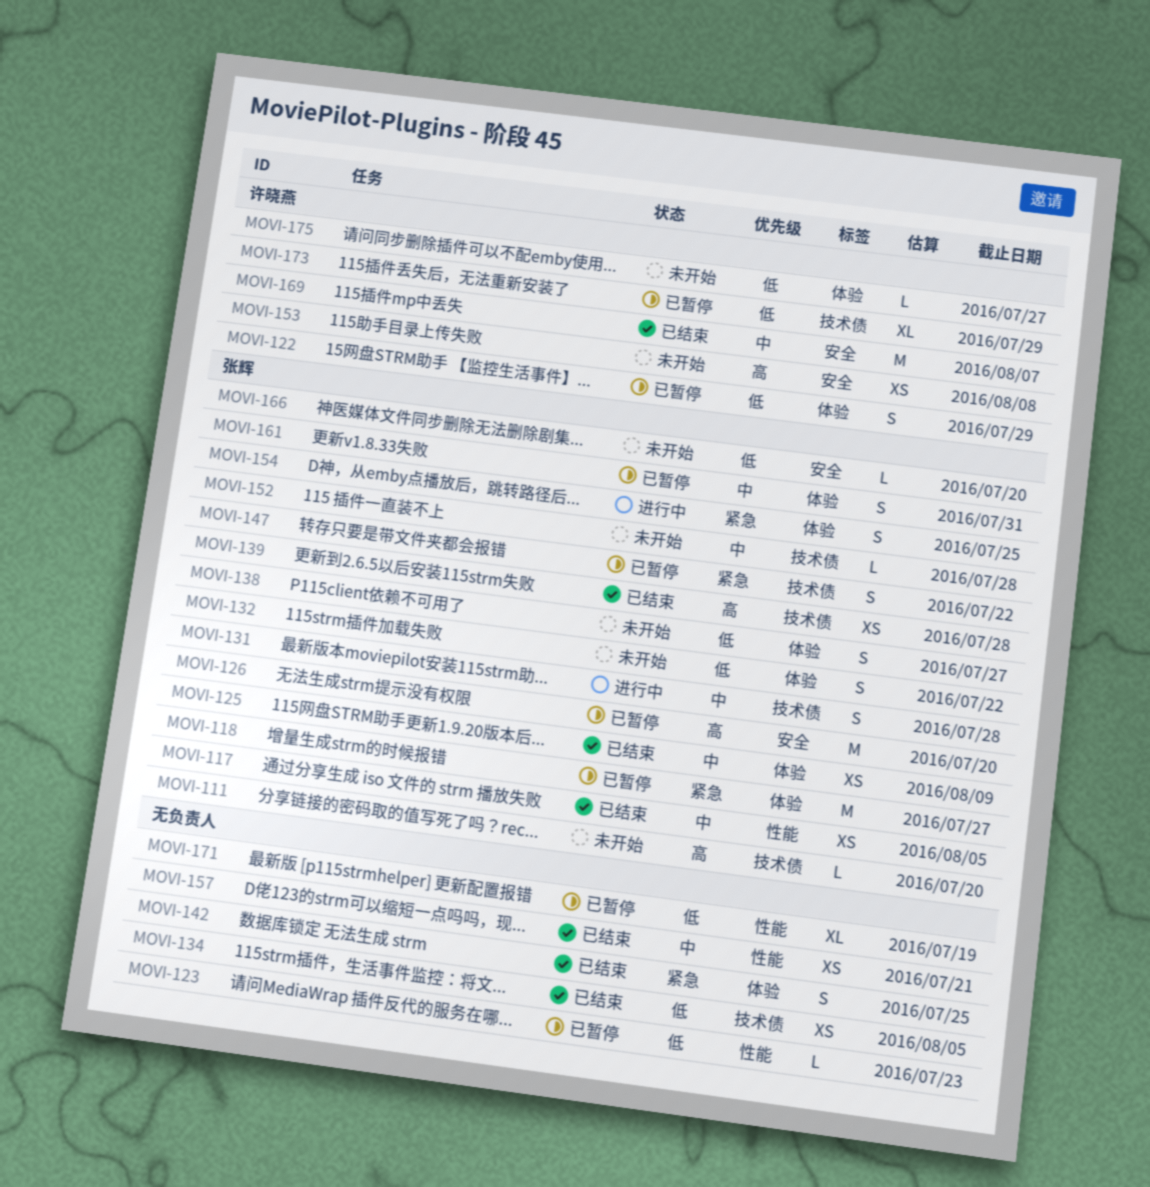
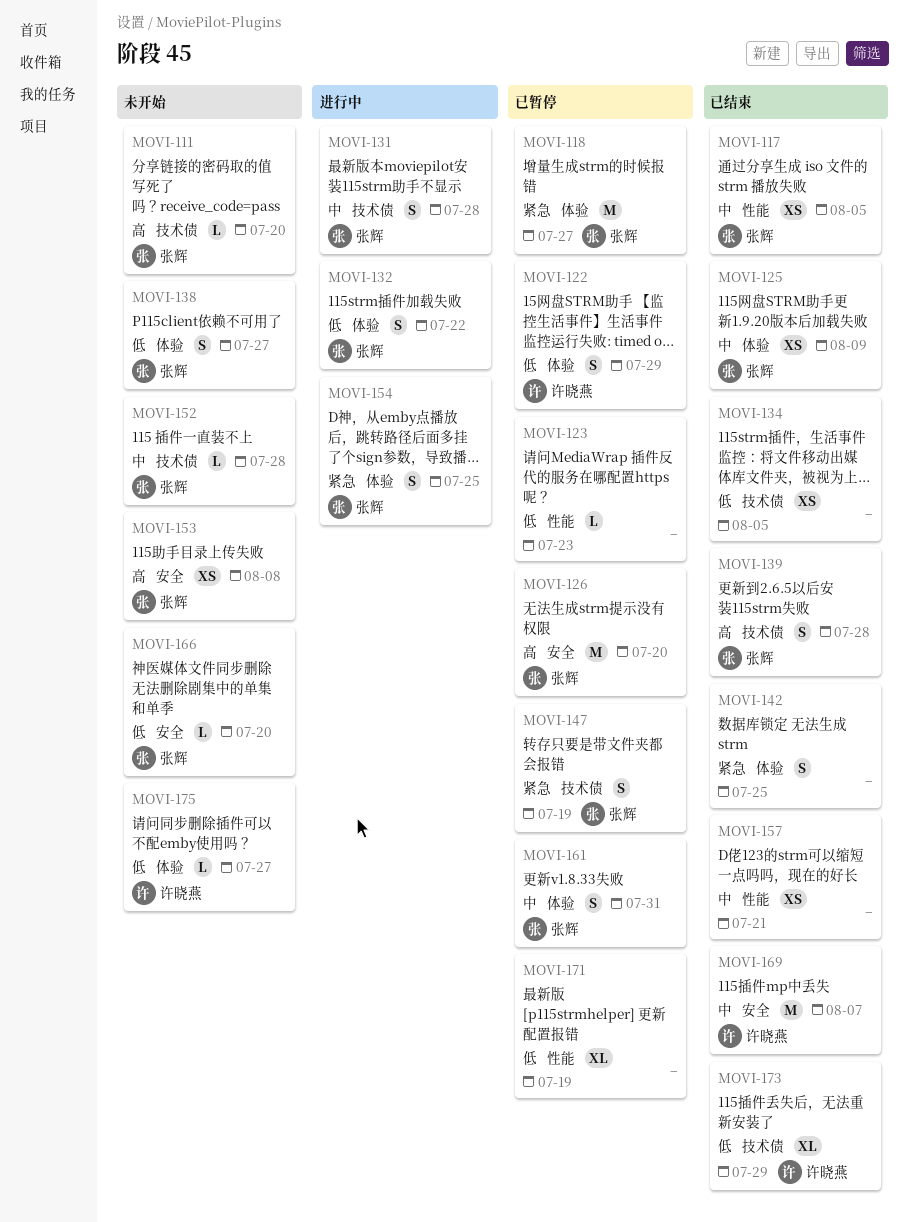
MOVI-132, status: 未开始 -> 进行中
MOVI-139, estimate: XS -> S
MOVI-147, due: Jul 22 -> Jul 19
MOVI-153, owner: 许晓燕 -> 张辉
MOVI-173, status: 已暂停 -> 已结束

